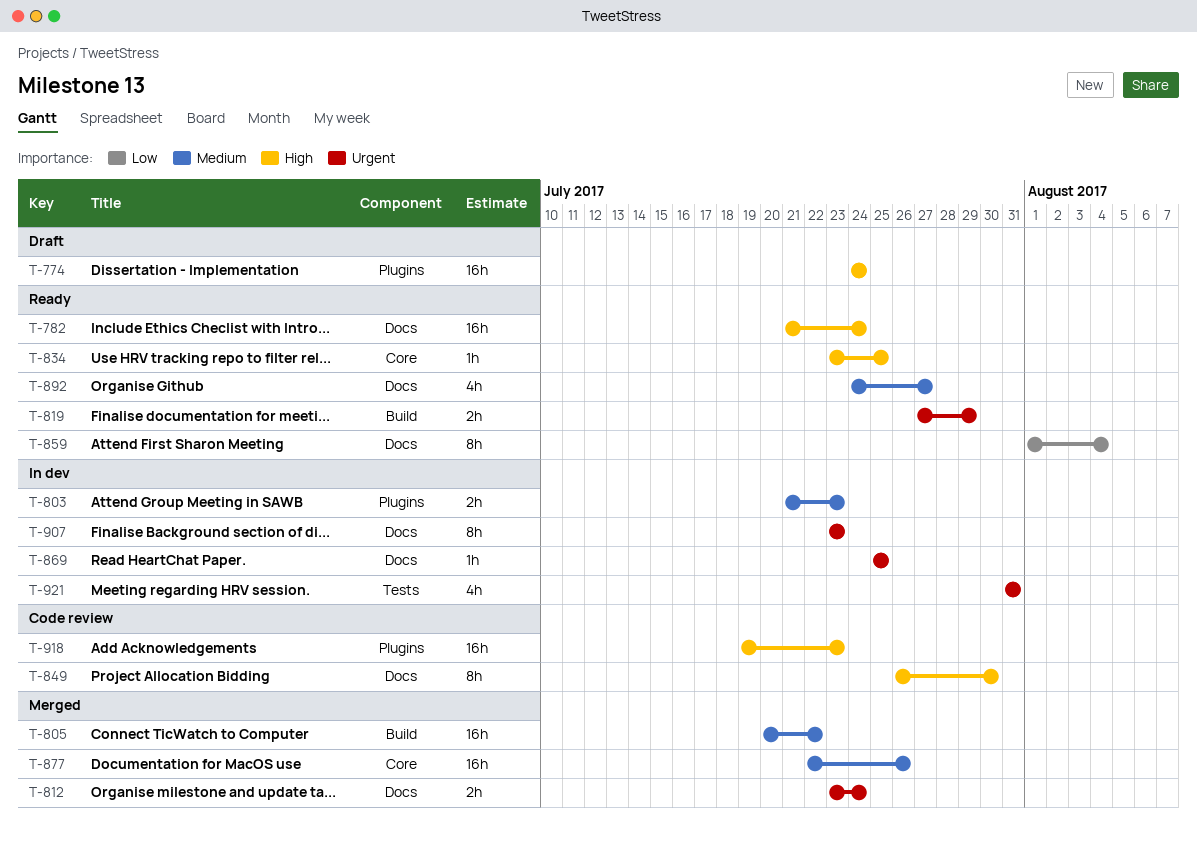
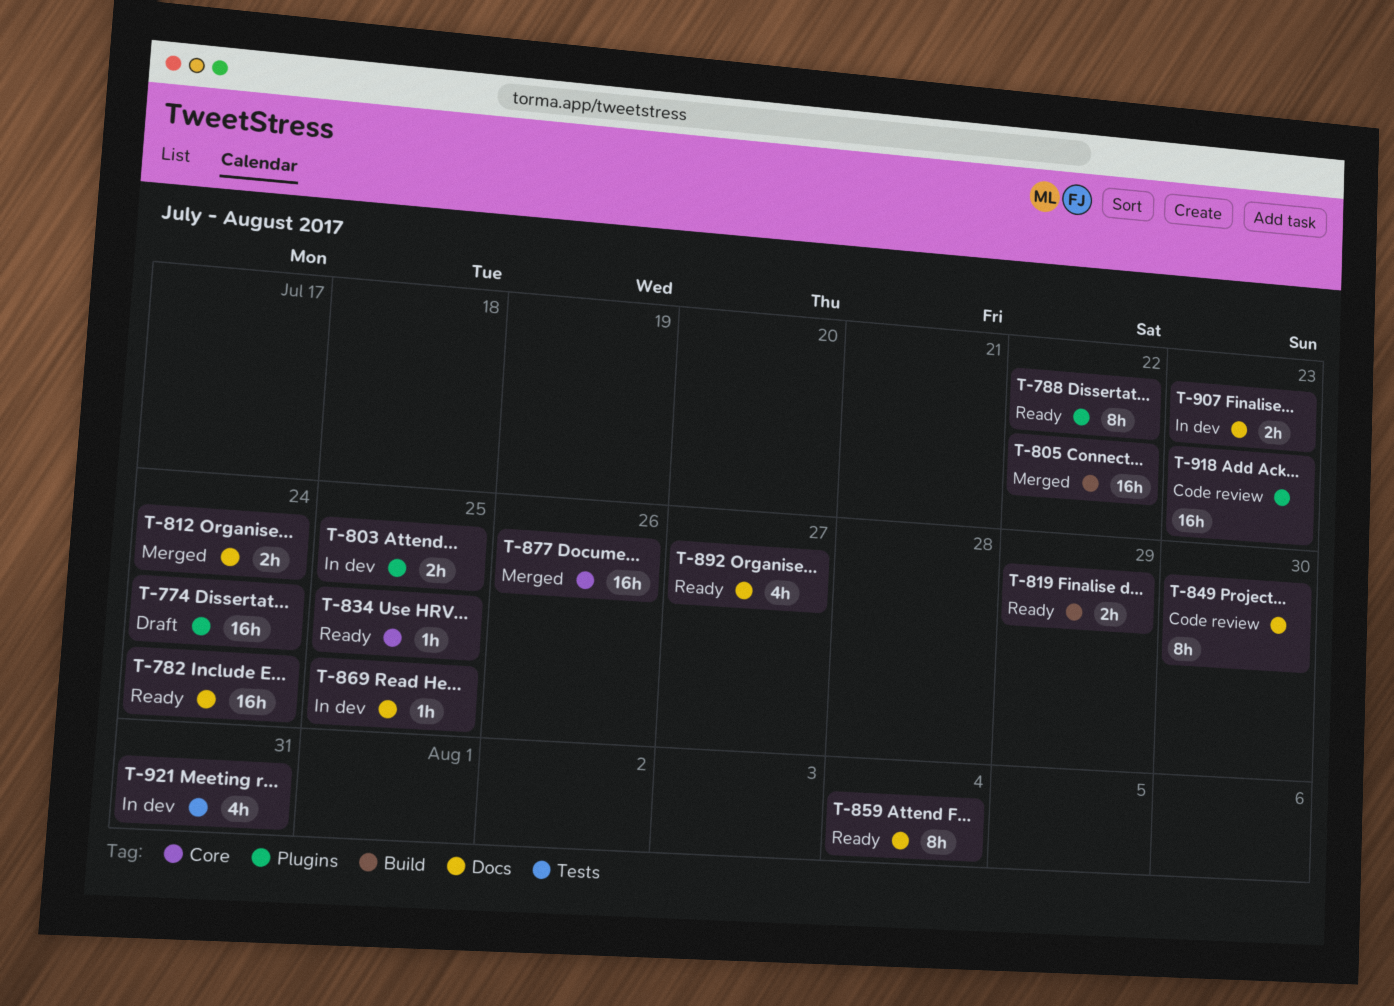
T-788: none -> present
T-803, due: Jul 23 -> Jul 25
T-907, estimate: 8h -> 2h

